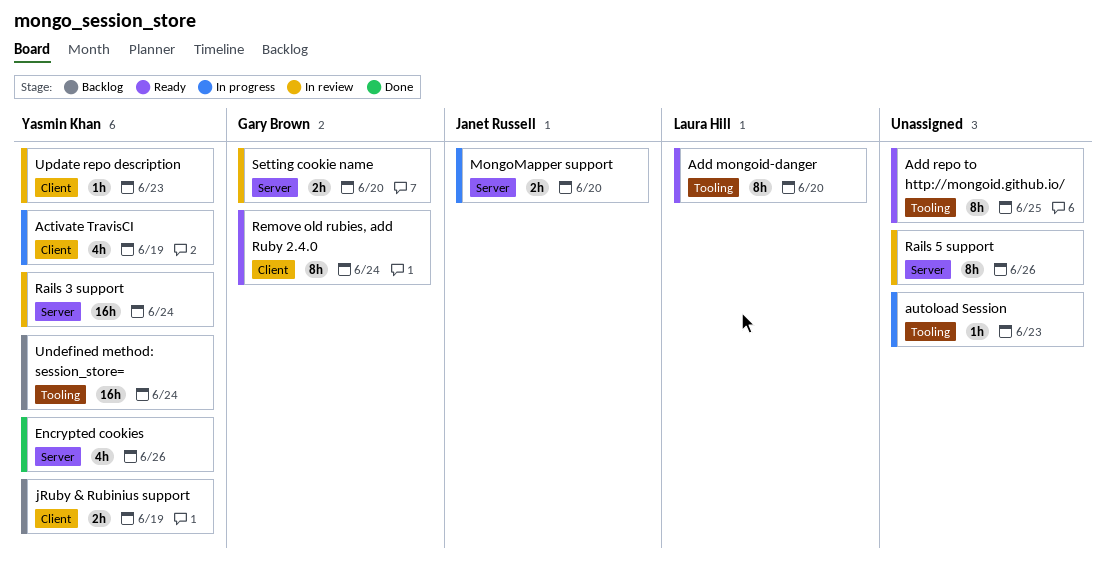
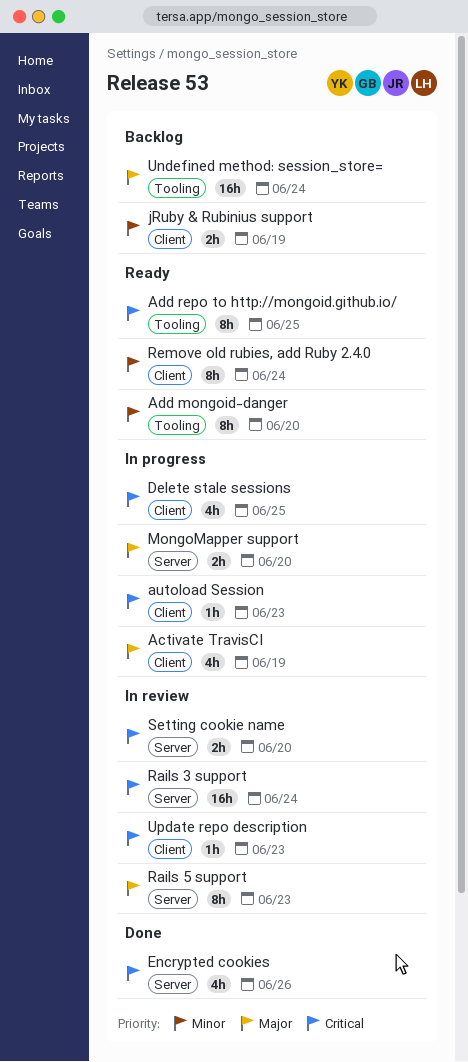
autoload Session, label: Tooling -> Client
Delete stale sessions: none -> present
Rails 5 support, due: Jun 26 -> Jun 23

